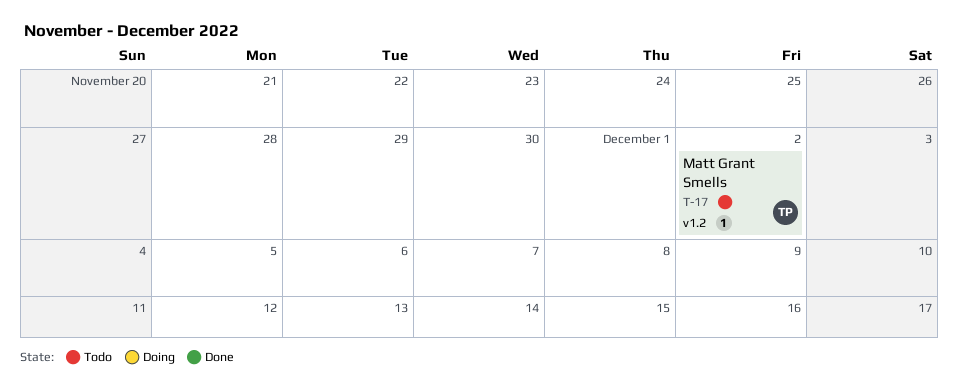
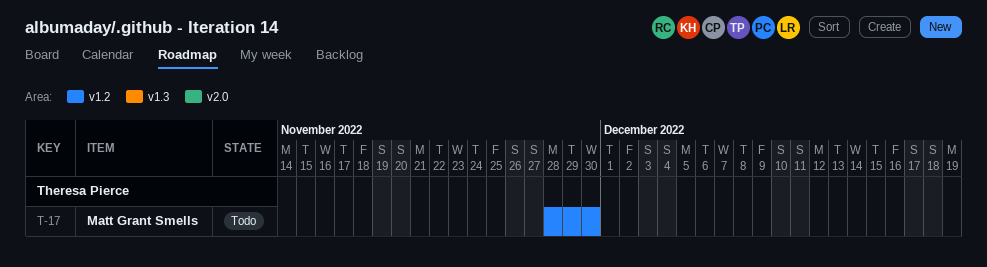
T-17, due: Dec 2 -> Nov 30

